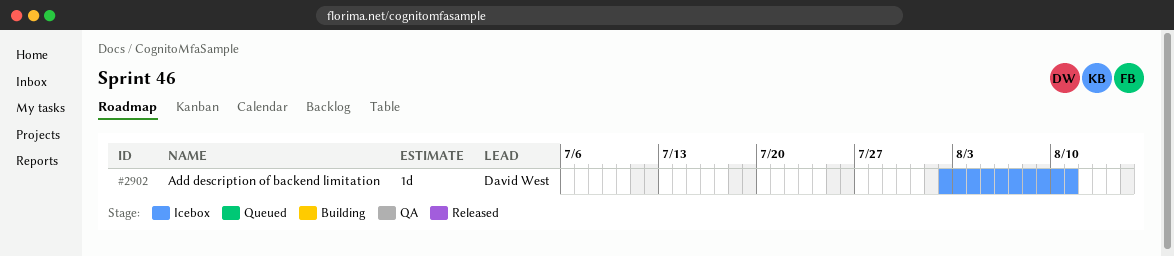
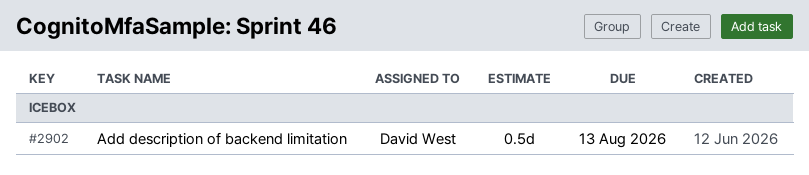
#2902, estimate: 1d -> 0.5d
#2902, due: Aug 11 -> Aug 13

